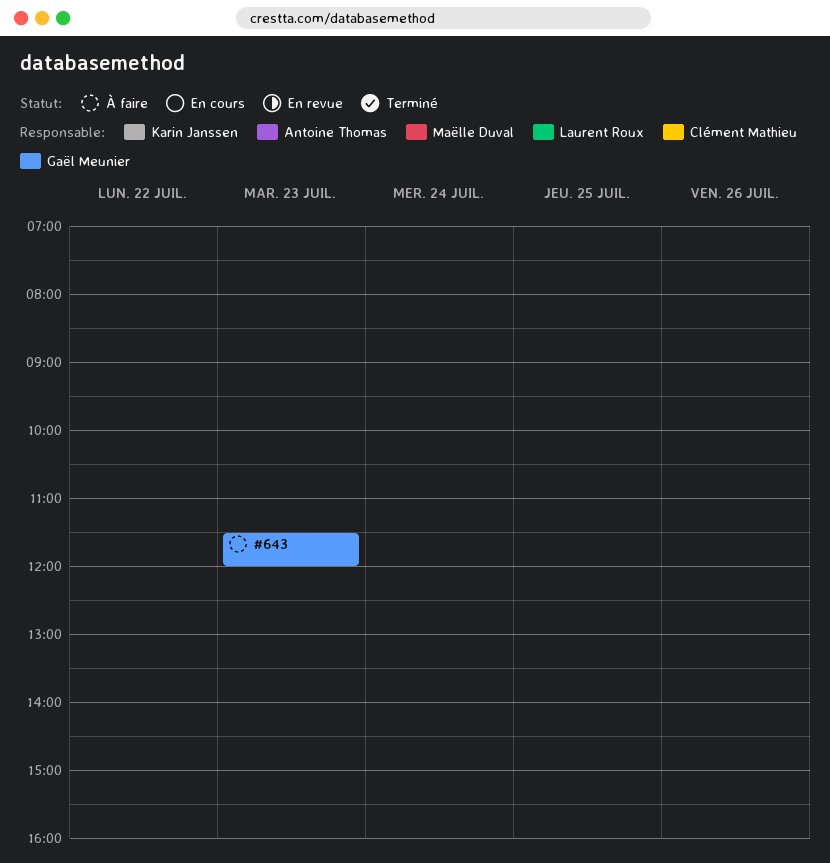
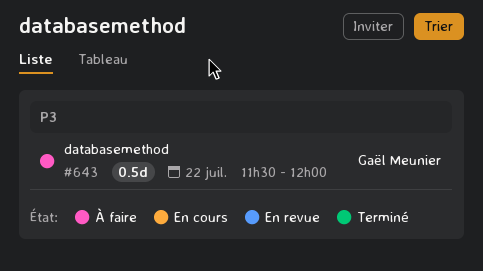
#643, day: Jul 23 -> Jul 22

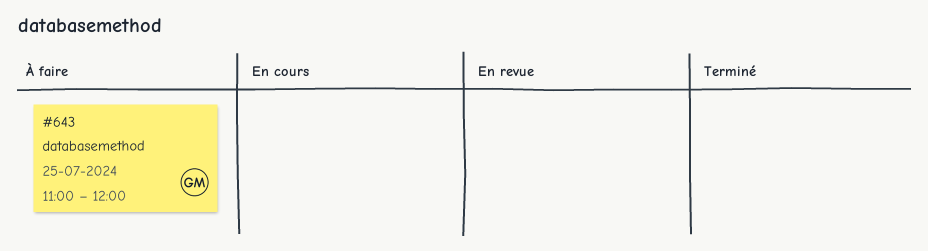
#643, day: Jul 22 -> Jul 25
#643, begins: 11:30 -> 11:00

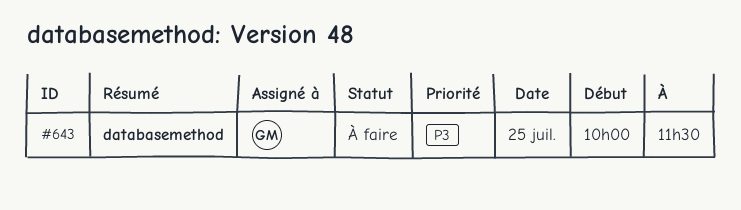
#643, begins: 11:00 -> 10:00
#643, ends: 12:00 -> 11:30

